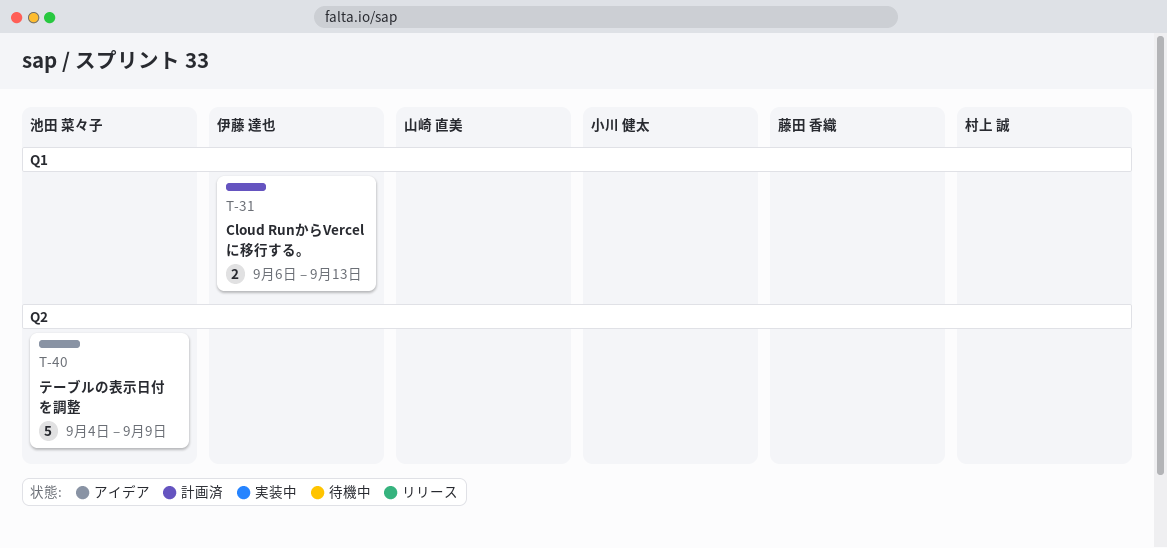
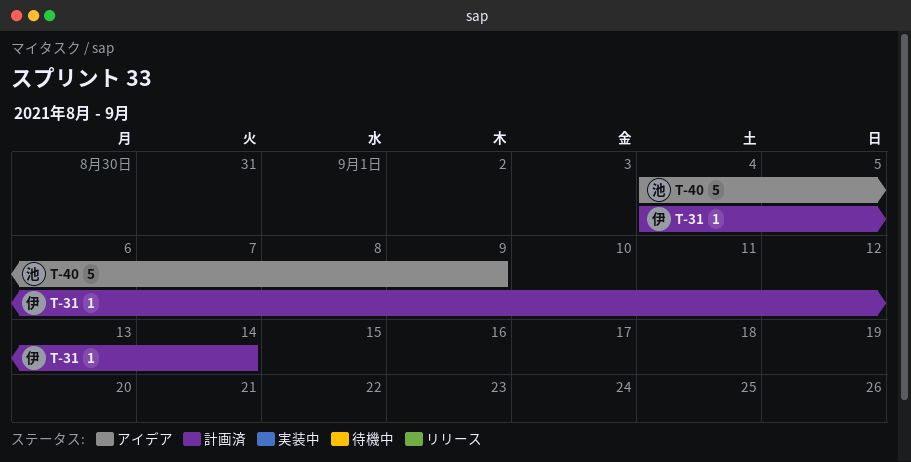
T-31, estimate: 2 -> 1
T-31, start: Sep 6 -> Sep 4
T-31, due: Sep 13 -> Sep 14

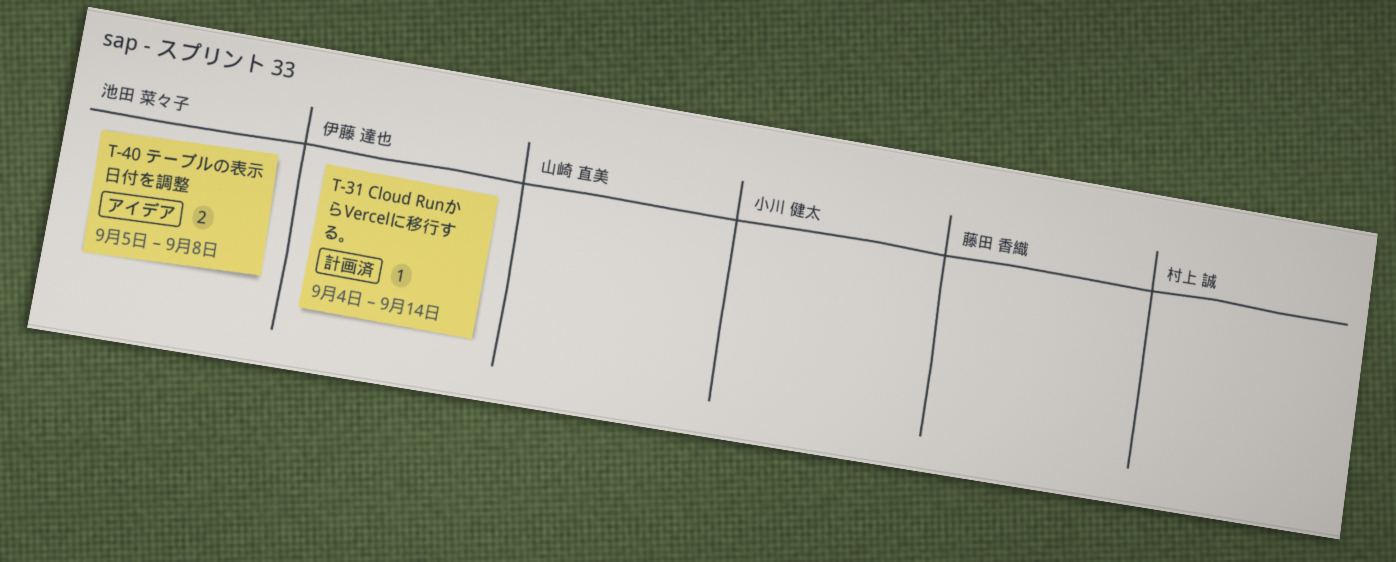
T-40, estimate: 5 -> 2
T-40, start: Sep 4 -> Sep 5
T-40, due: Sep 9 -> Sep 8

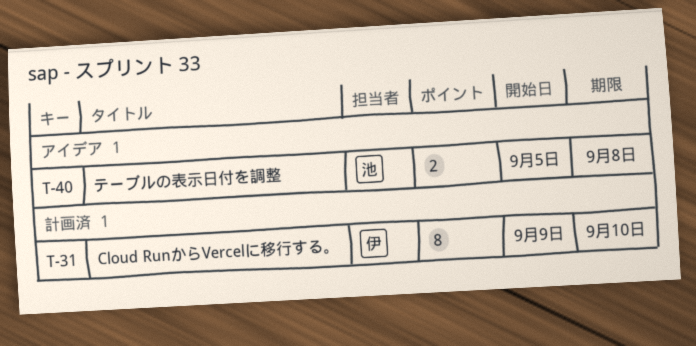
T-31, estimate: 1 -> 8
T-31, start: Sep 4 -> Sep 9
T-31, due: Sep 14 -> Sep 10

